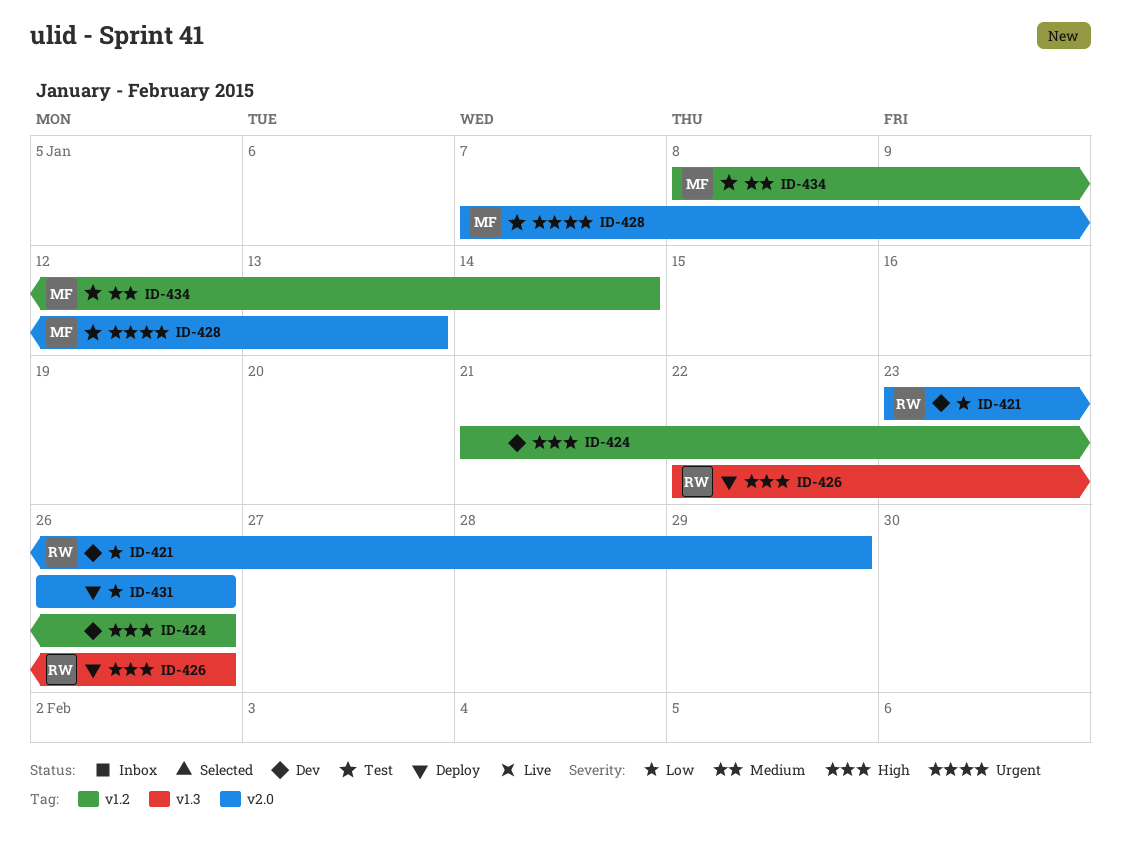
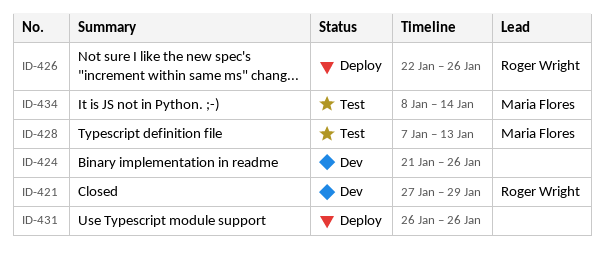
ID-421, start: Jan 23 -> Jan 27

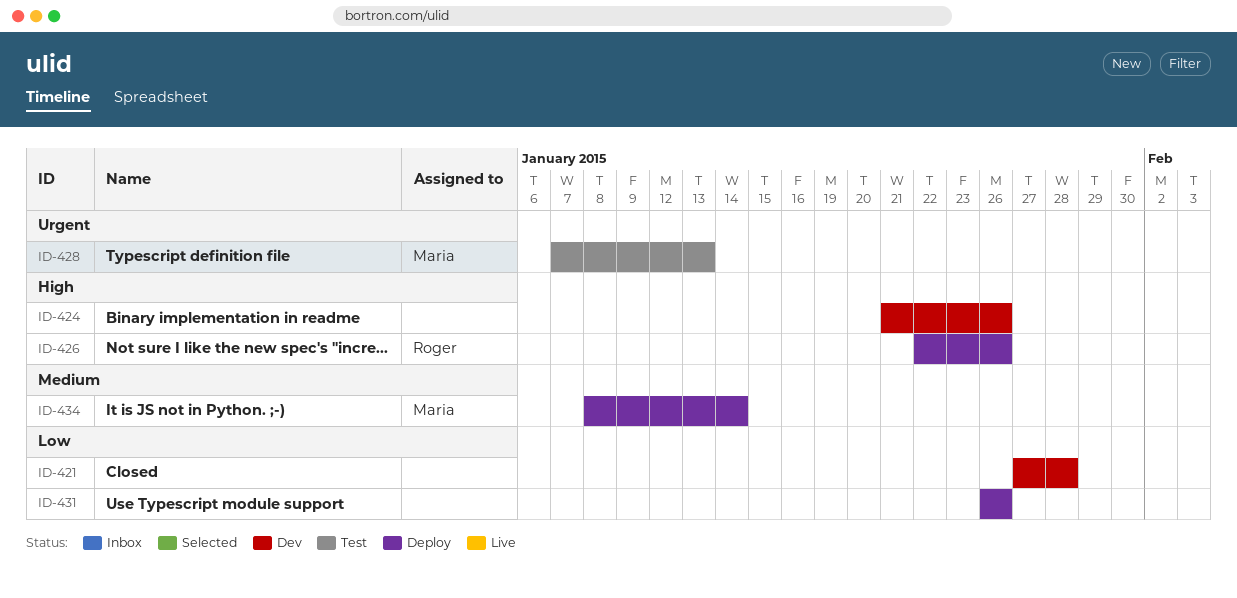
ID-421, owner: Roger Wright -> none
ID-421, due: Jan 29 -> Jan 28
ID-434, status: Test -> Deploy

